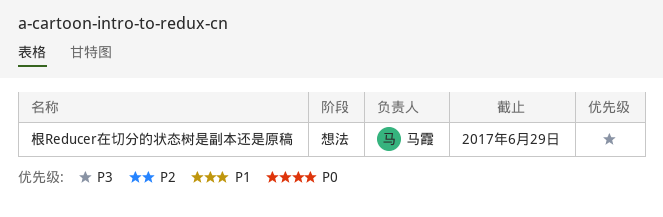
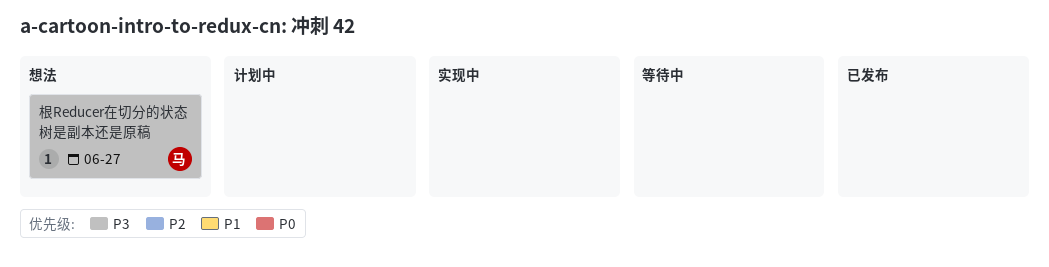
根Reducer在切分的状态树是副本还是原稿, due: Jun 29 -> Jun 27

